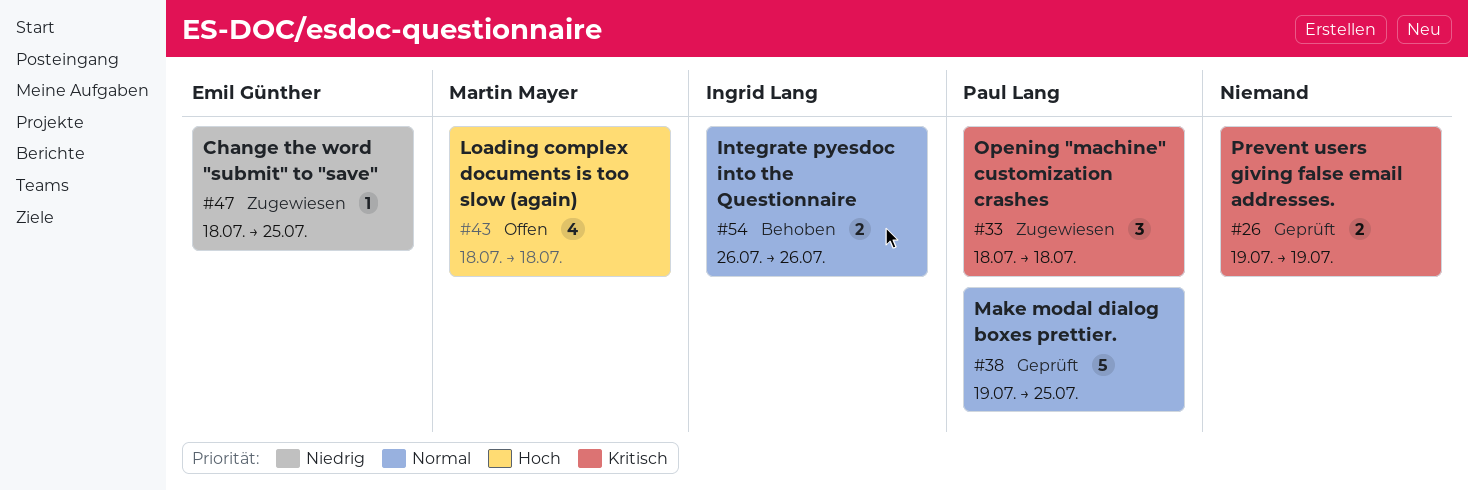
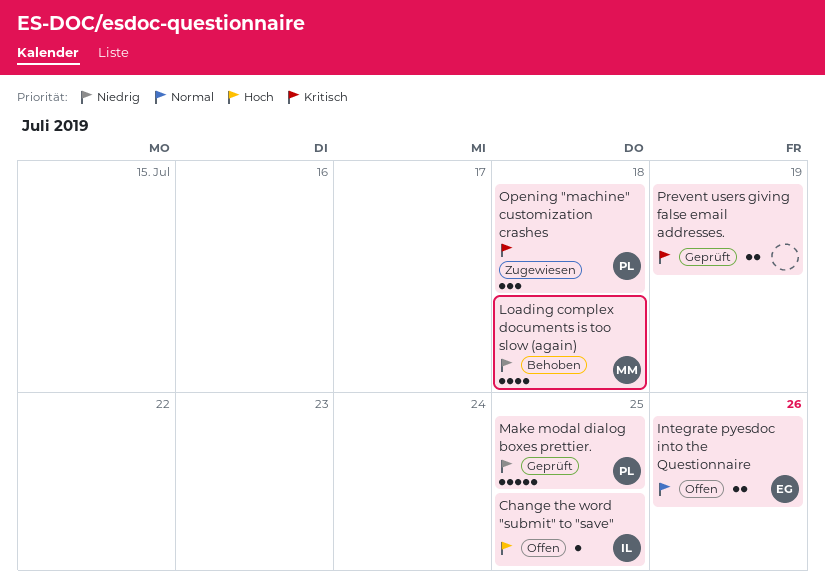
Change the word "submit" to "save", status: Zugewiesen -> Offen
Change the word "submit" to "save", owner: Emil Günther -> Ingrid Lang
Change the word "submit" to "save", priority: Niedrig -> Hoch
Integrate pyesdoc into the Questionnaire, status: Behoben -> Offen
Integrate pyesdoc into the Questionnaire, owner: Ingrid Lang -> Emil Günther
Loading complex documents is too slow (again), status: Offen -> Behoben
Loading complex documents is too slow (again), priority: Hoch -> Niedrig
Make modal dialog boxes prettier., priority: Normal -> Niedrig

